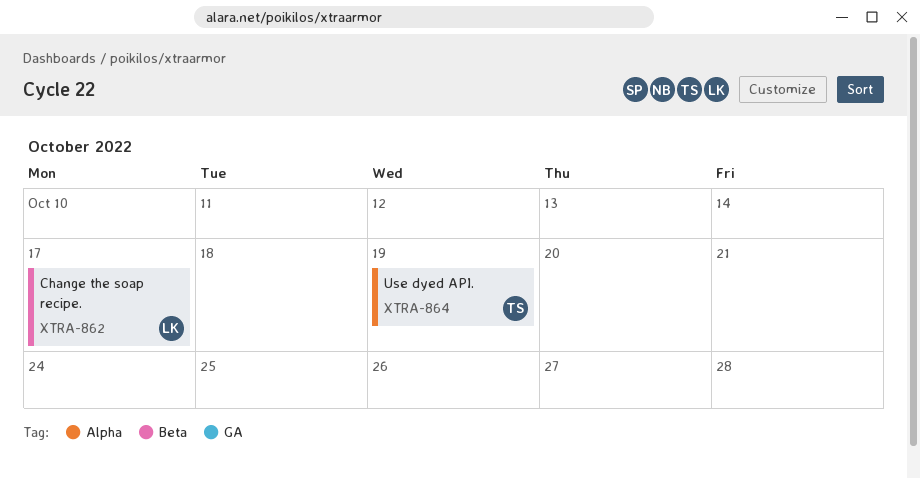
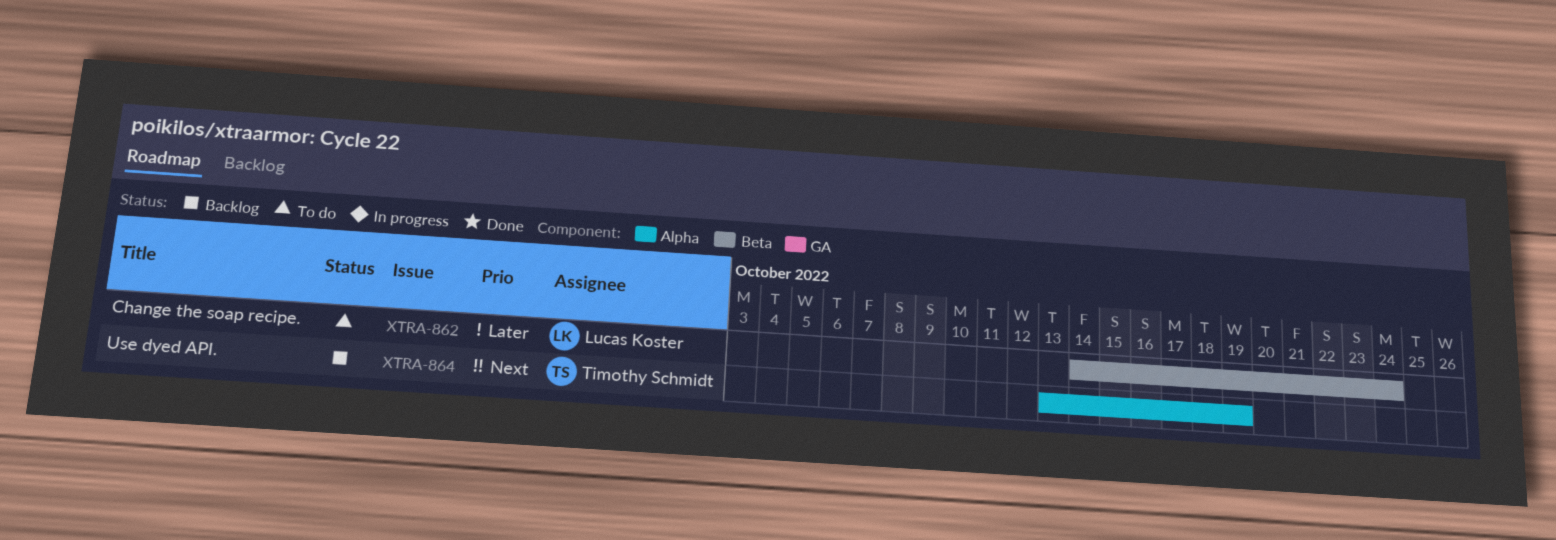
XTRA-862, due: Oct 17 -> Oct 24

